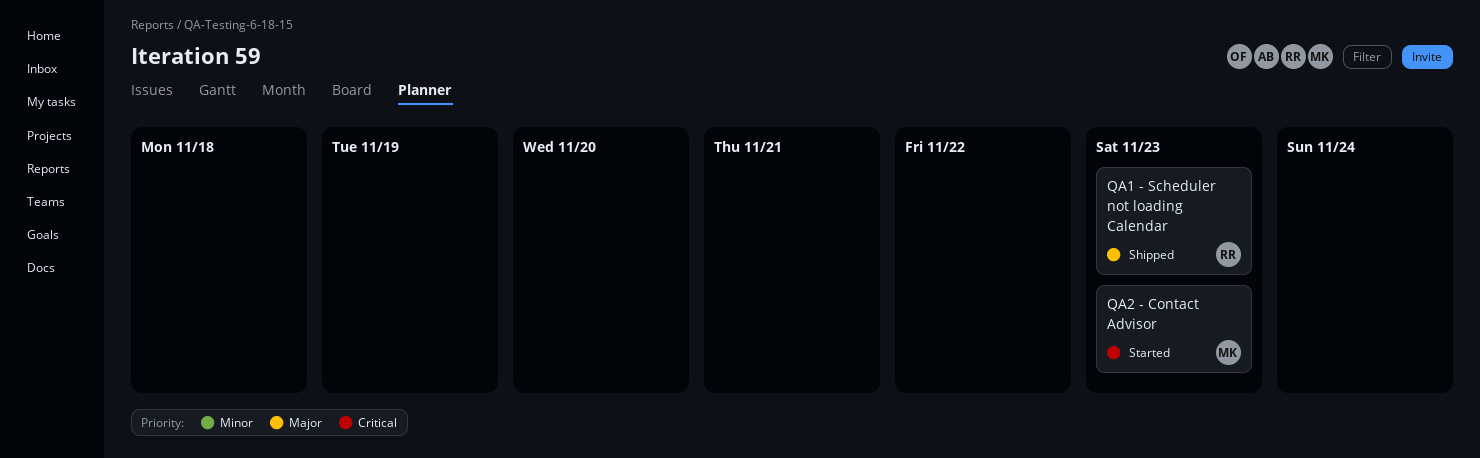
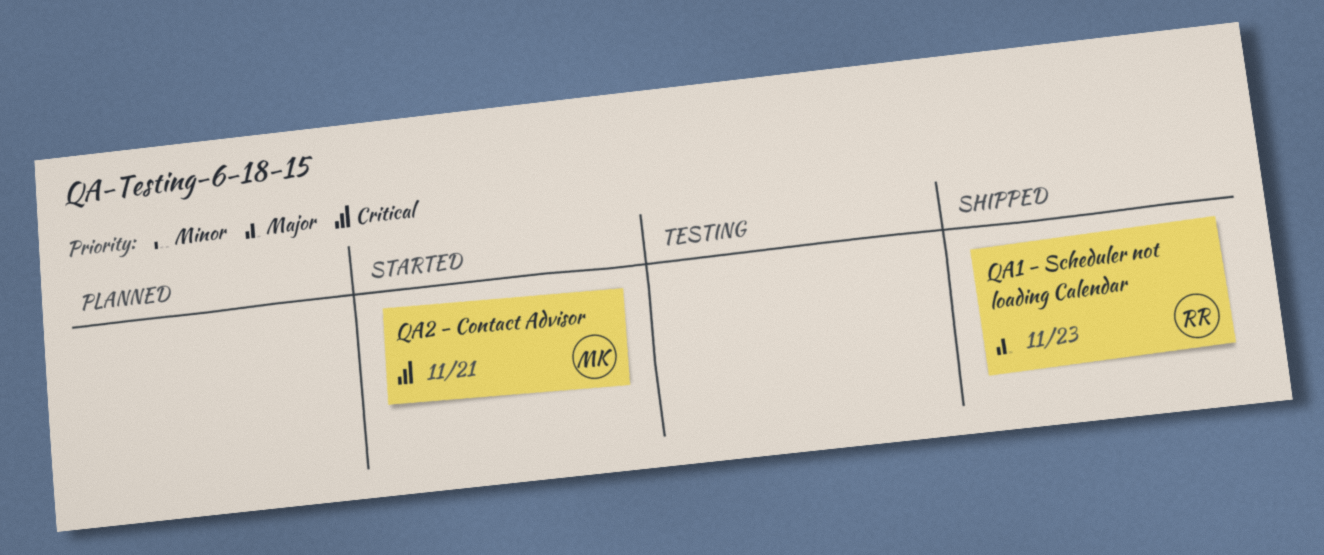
QA2 - Contact Advisor, due: Nov 23 -> Nov 21

